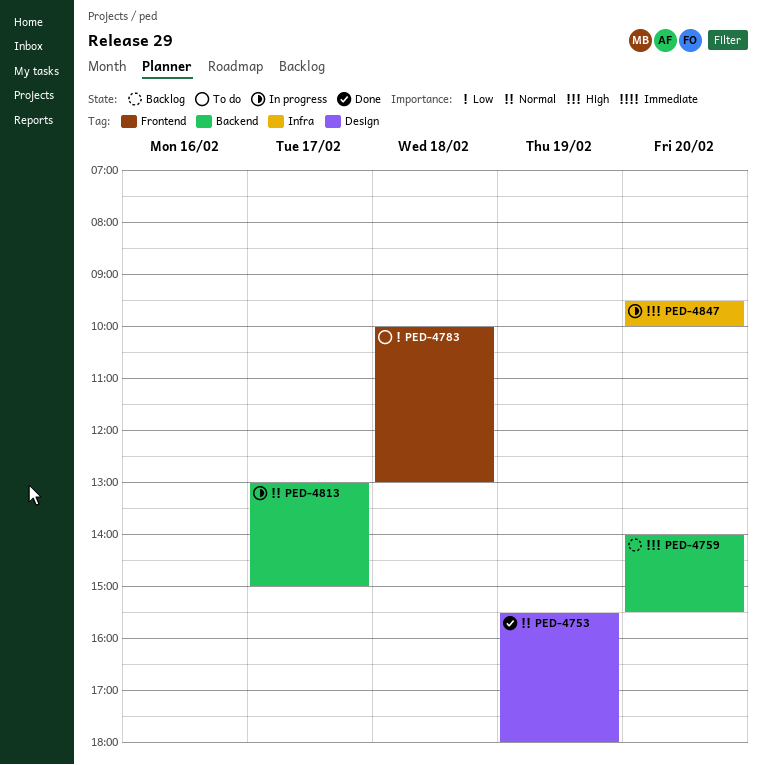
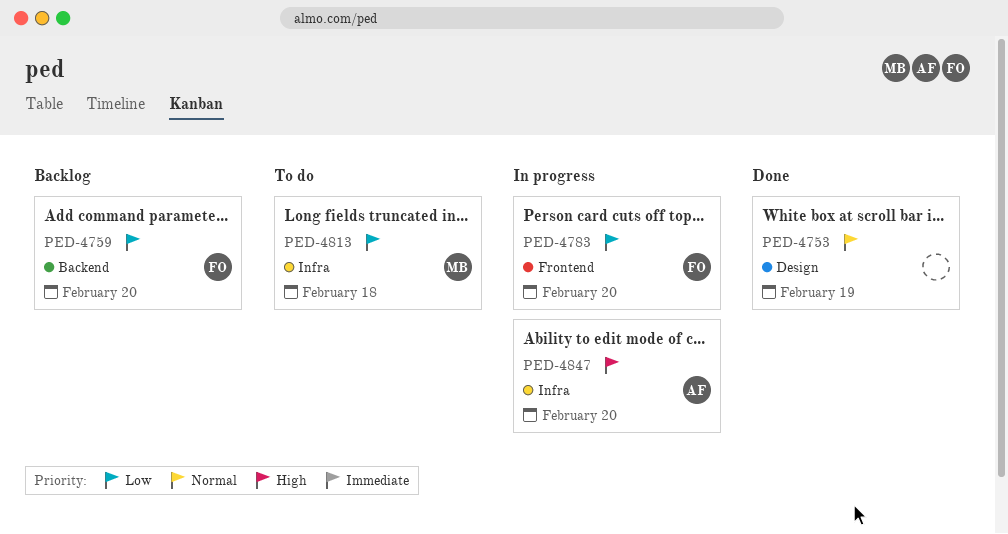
PED-4759, priority: High -> Low
PED-4783, status: To do -> In progress
PED-4783, day: Feb 18 -> Feb 20
PED-4813, status: In progress -> To do
PED-4813, priority: Normal -> Low
PED-4813, label: Backend -> Infra
PED-4813, day: Feb 17 -> Feb 18

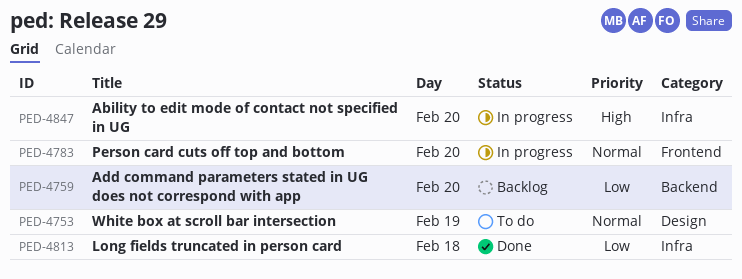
PED-4753, status: Done -> To do
PED-4783, priority: Low -> Normal
PED-4813, status: To do -> Done

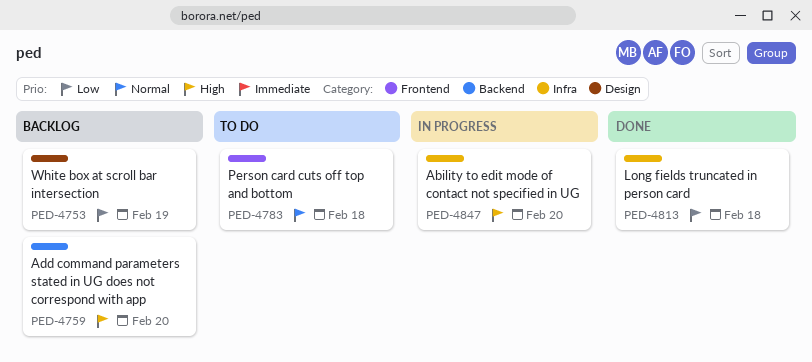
PED-4753, status: To do -> Backlog
PED-4753, priority: Normal -> Low
PED-4759, priority: Low -> High
PED-4783, status: In progress -> To do
PED-4783, day: Feb 20 -> Feb 18

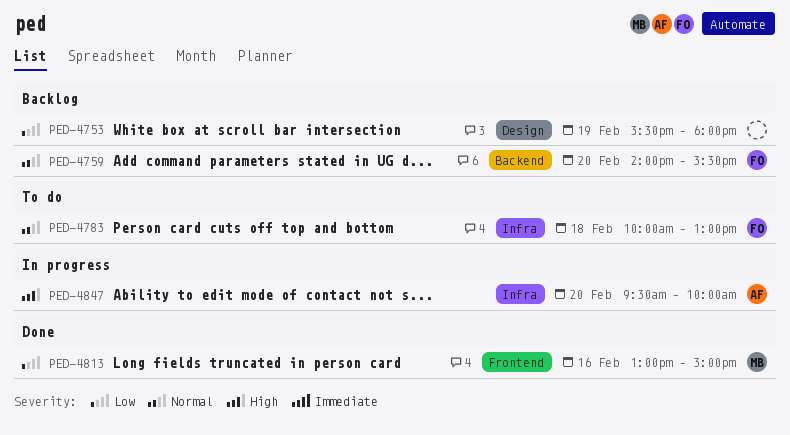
PED-4759, priority: High -> Normal
PED-4783, label: Frontend -> Infra
PED-4813, label: Infra -> Frontend
PED-4813, day: Feb 18 -> Feb 16

